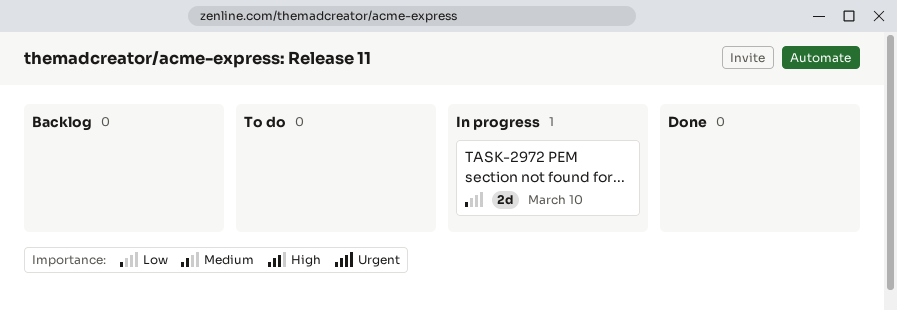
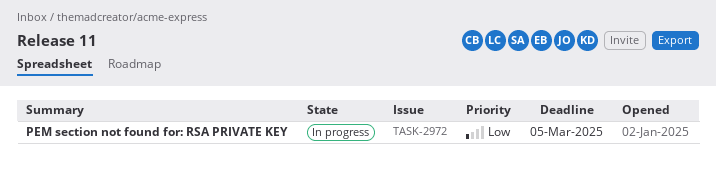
TASK-2972, due: Mar 10 -> Mar 5

